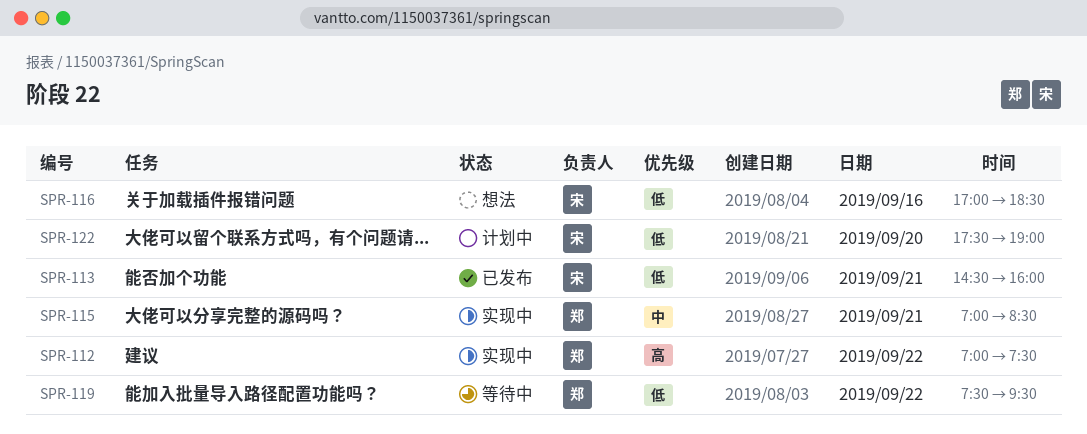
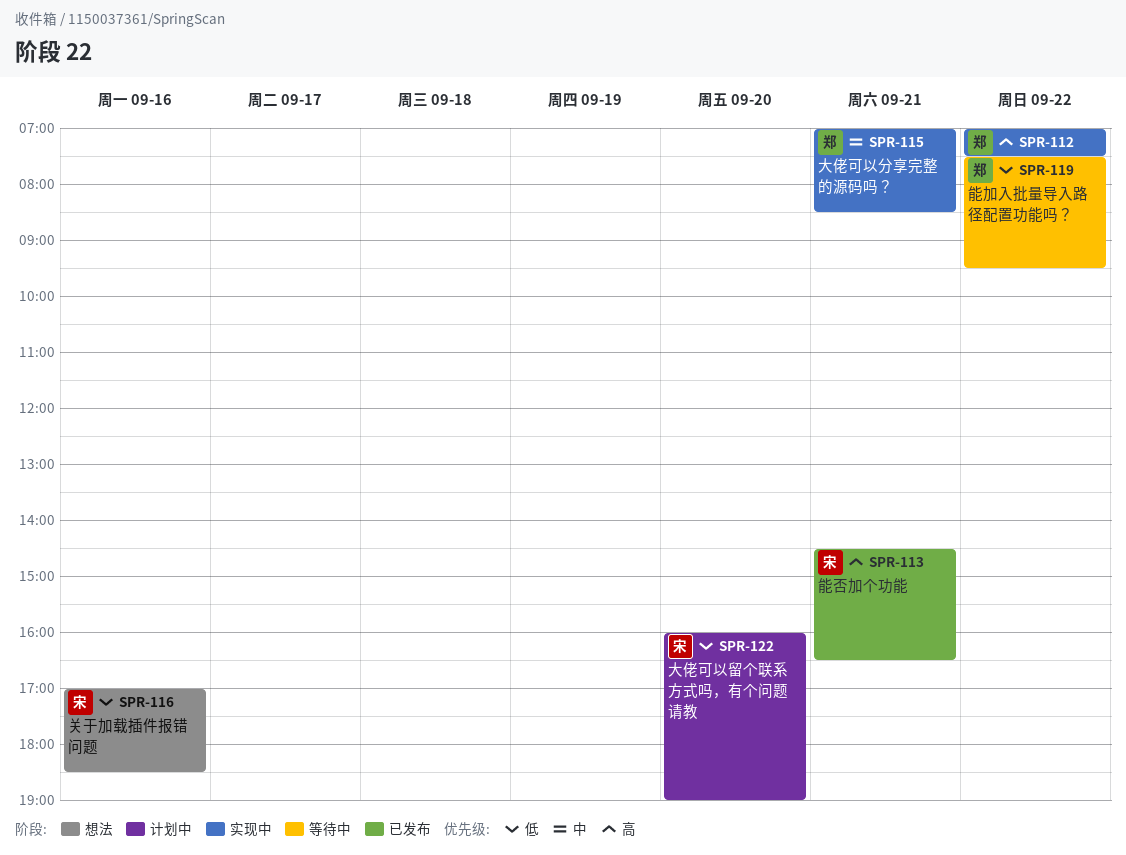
SPR-113, priority: 低 -> 高
SPR-113, ends: 16:00 -> 16:30
SPR-122, begins: 17:30 -> 16:00

